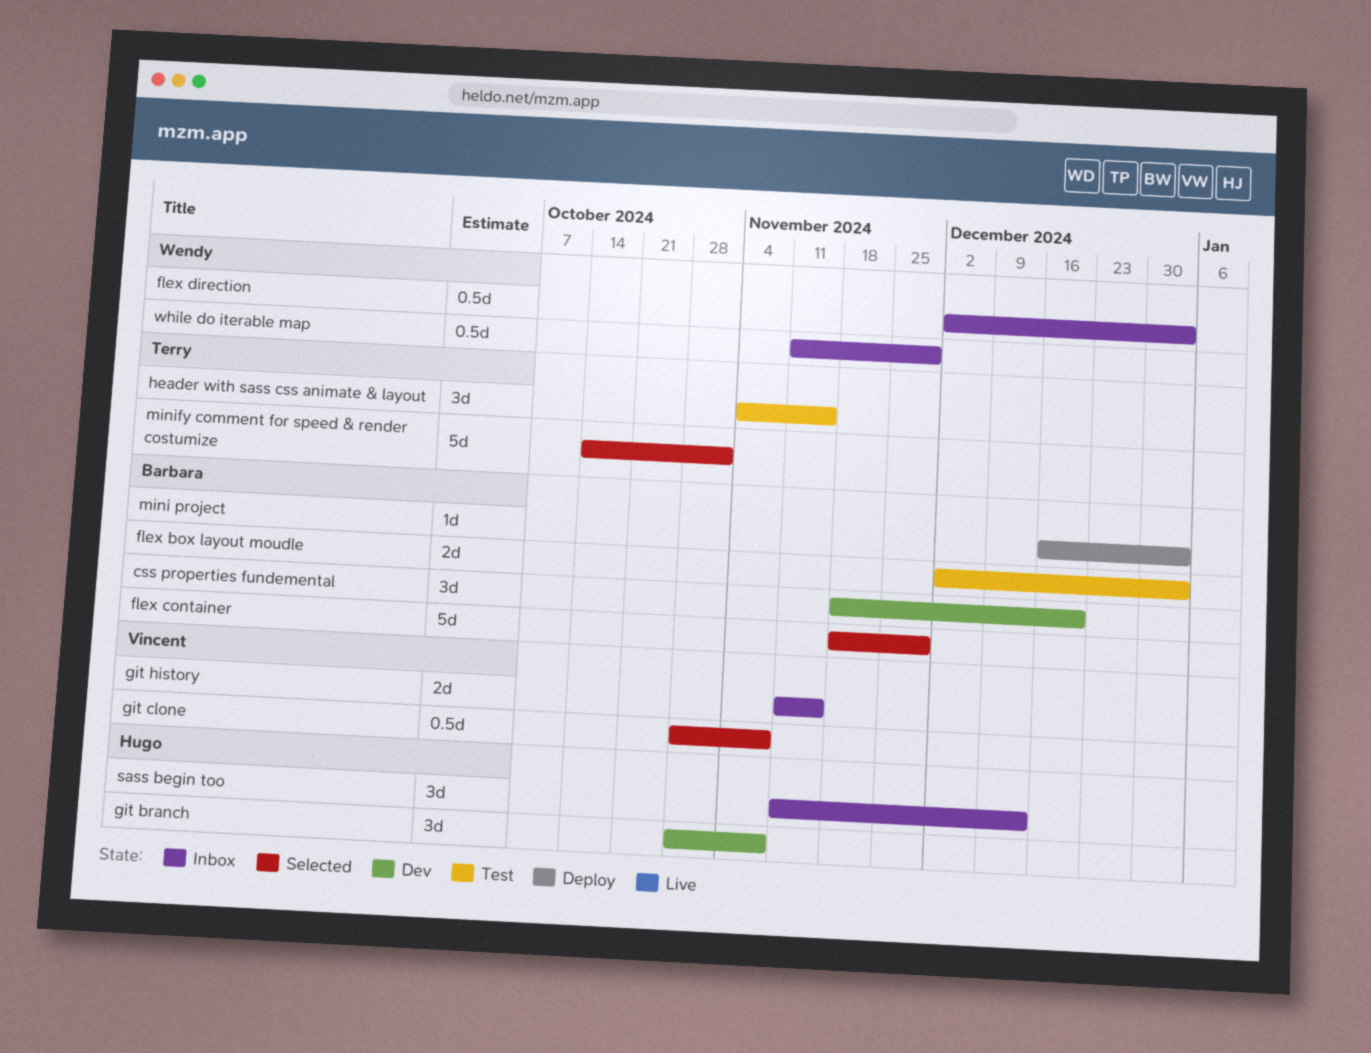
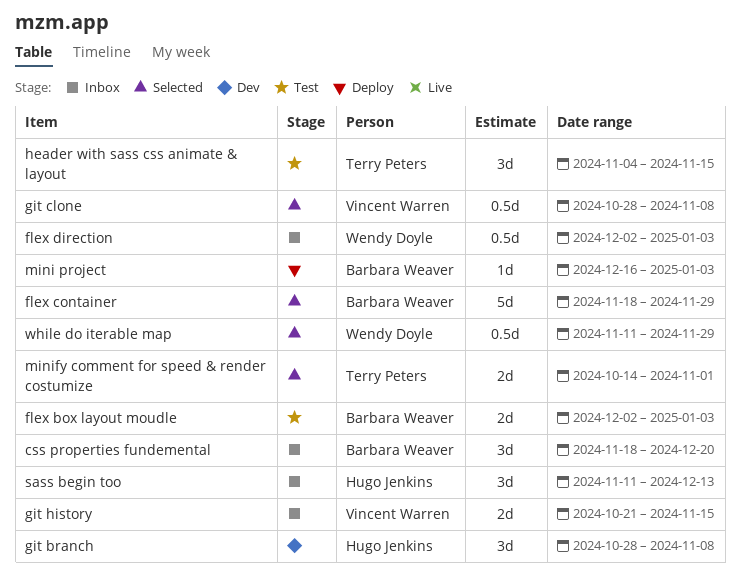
css properties fundemental, status: Dev -> Inbox
git history, start: Nov 11 -> Oct 21
minify comment for speed & render costumize, estimate: 5d -> 2d
while do iterable map, status: Inbox -> Selected

